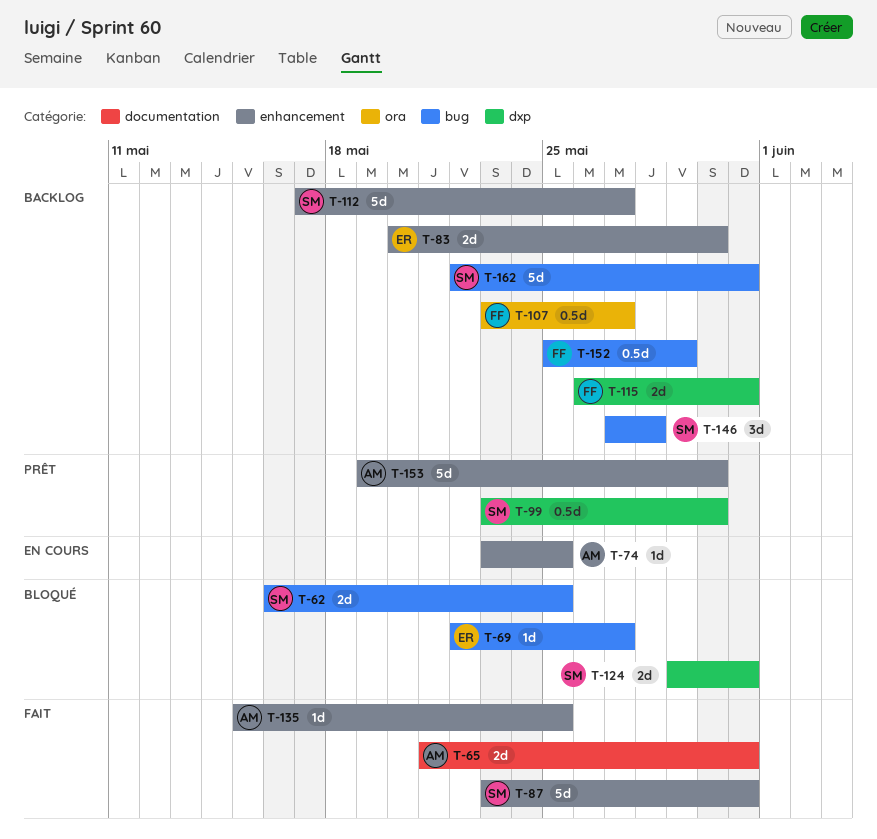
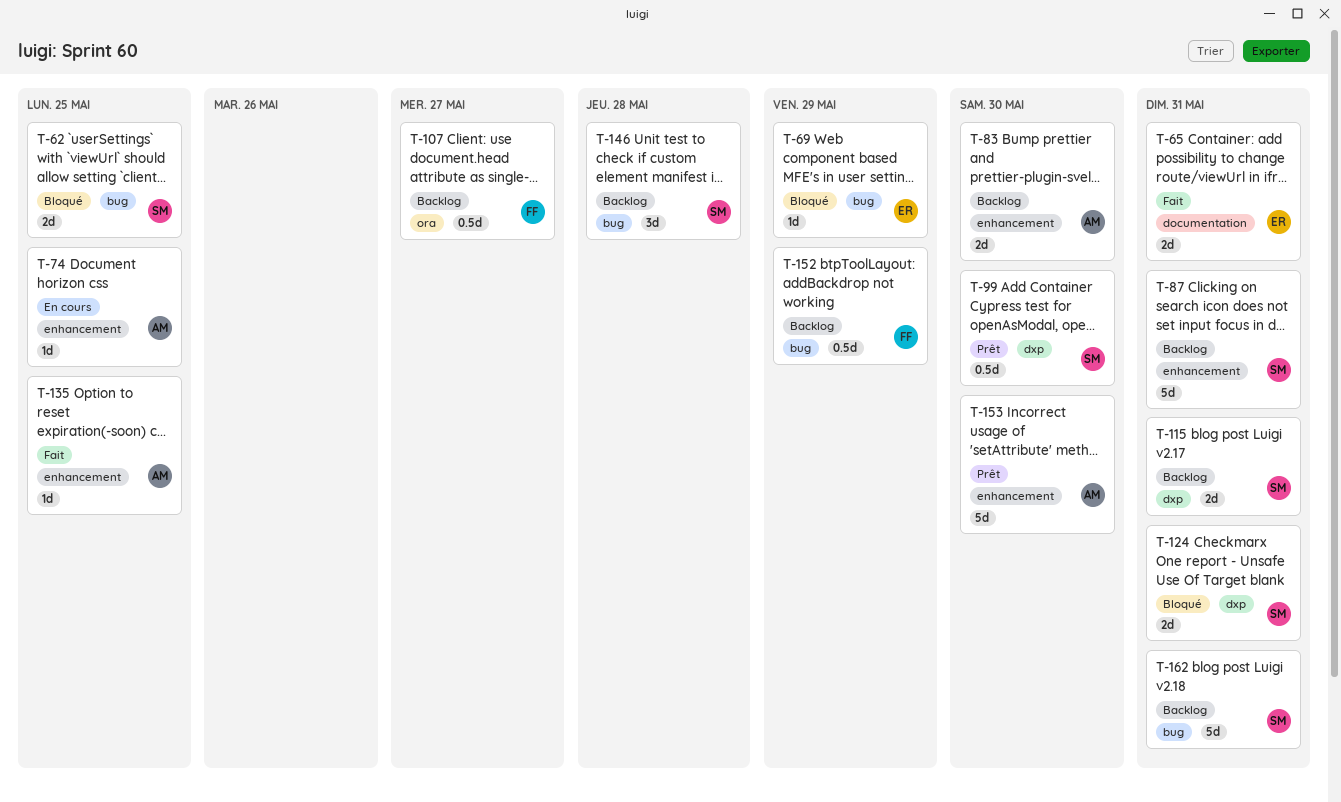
T-65, owner: AM -> ER
T-69, due: May 27 -> May 29
T-83, owner: ER -> AM
T-87, status: Fait -> Backlog
T-112: present -> none
T-115, owner: FF -> SM

